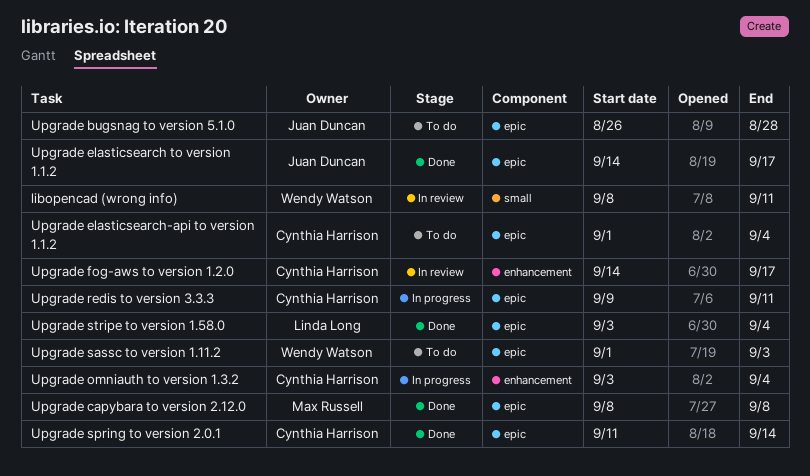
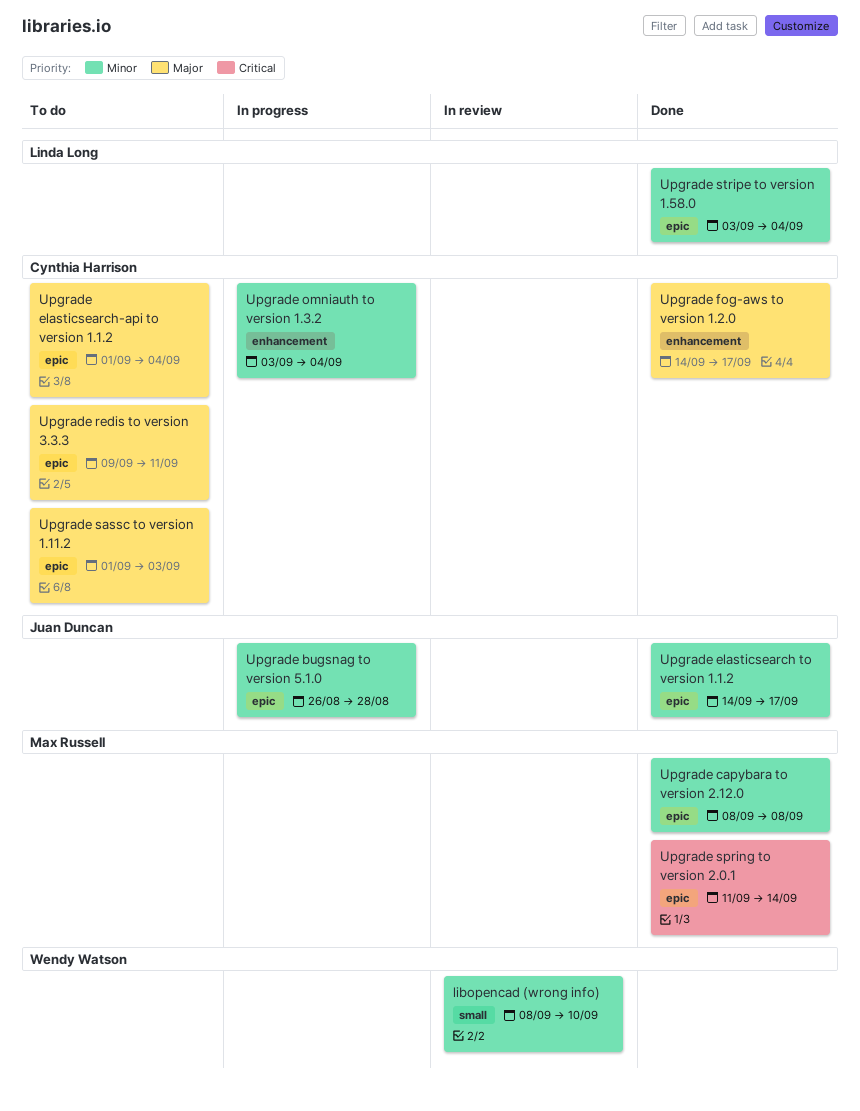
libopencad (wrong info), due: Sep 11 -> Sep 10
Upgrade bugsnag to version 5.1.0, status: To do -> In progress
Upgrade fog-aws to version 1.2.0, status: In review -> Done
Upgrade redis to version 3.3.3, status: In progress -> To do
Upgrade sassc to version 1.11.2, owner: Wendy Watson -> Cynthia Harrison
Upgrade spring to version 2.0.1, owner: Cynthia Harrison -> Max Russell

